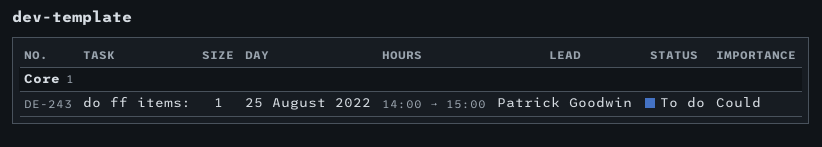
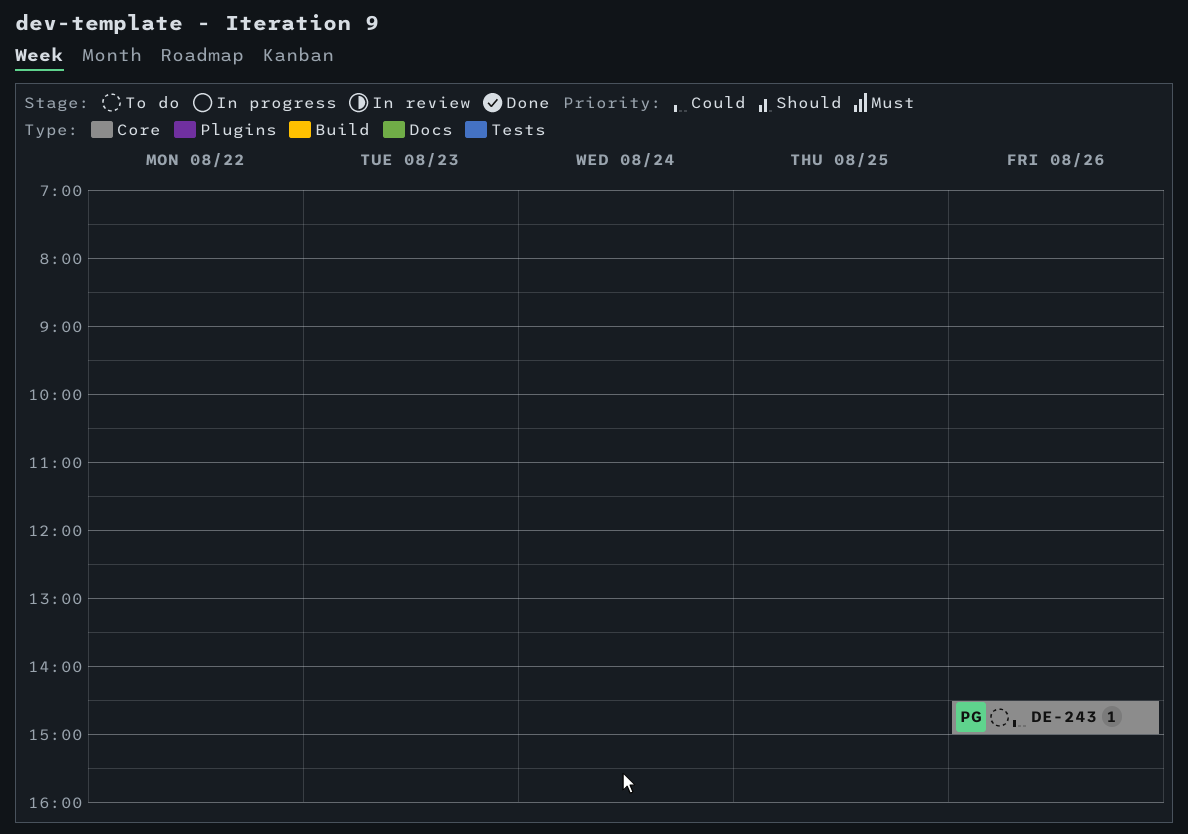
DE-243, day: Aug 25 -> Aug 26
DE-243, begins: 14:00 -> 14:30

